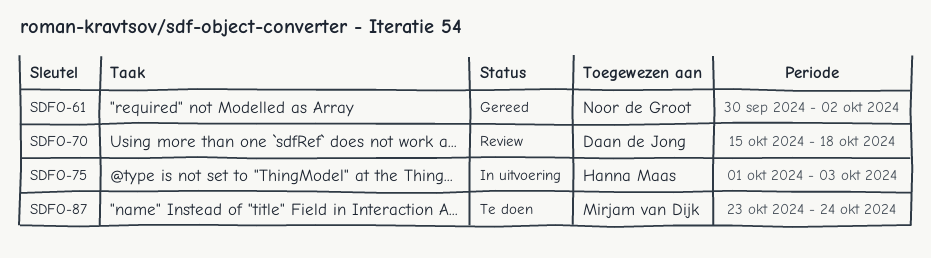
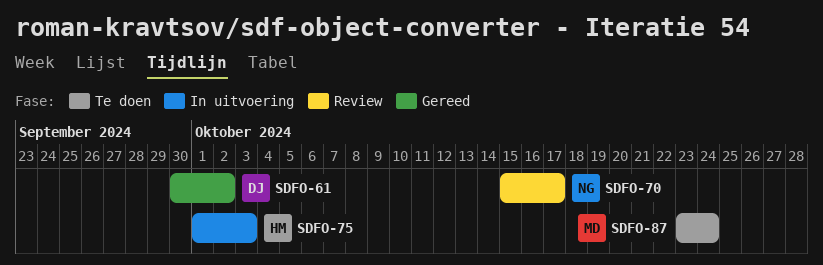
SDFO-61, owner: Noor de Groot -> Daan de Jong
SDFO-70, owner: Daan de Jong -> Noor de Groot
SDFO-70, due: Oct 18 -> Oct 17

